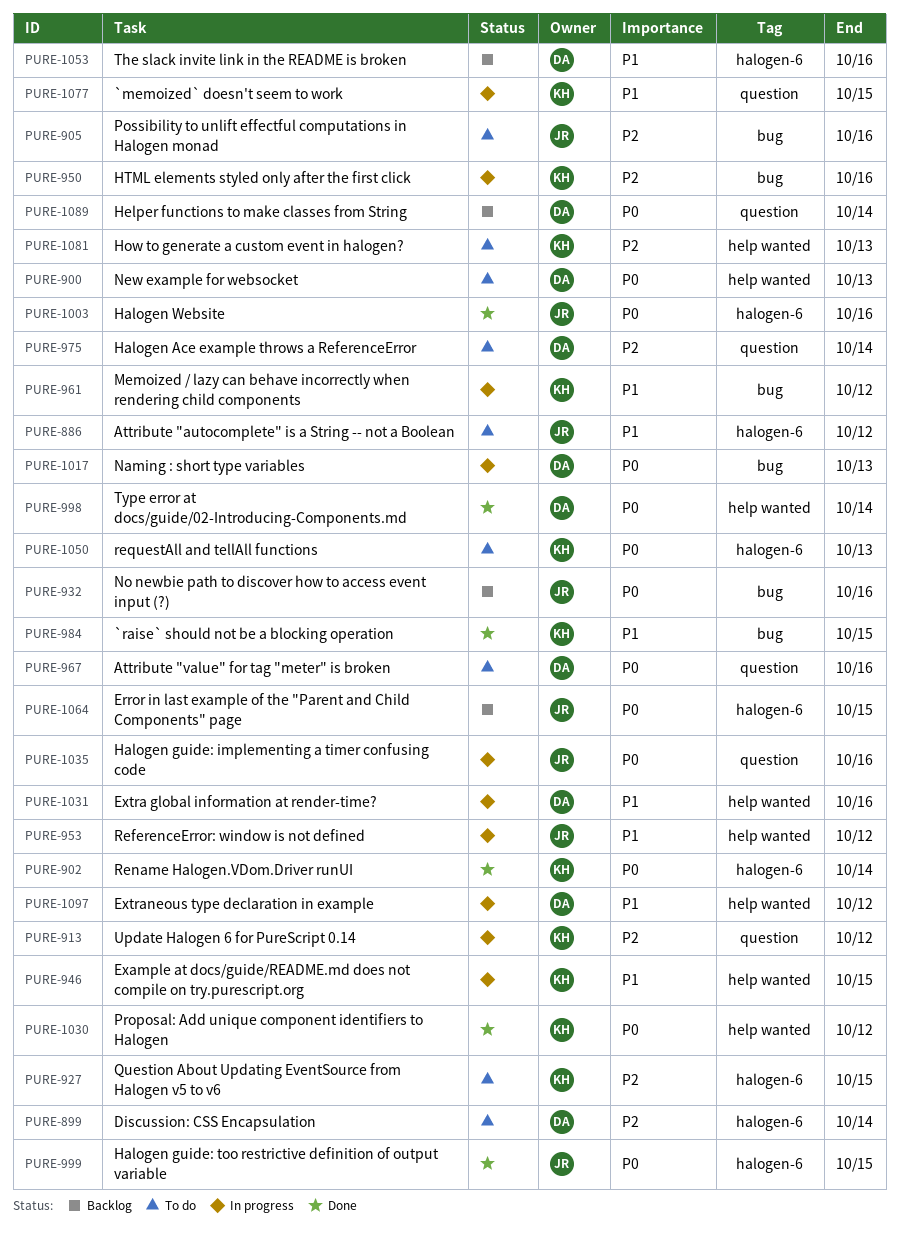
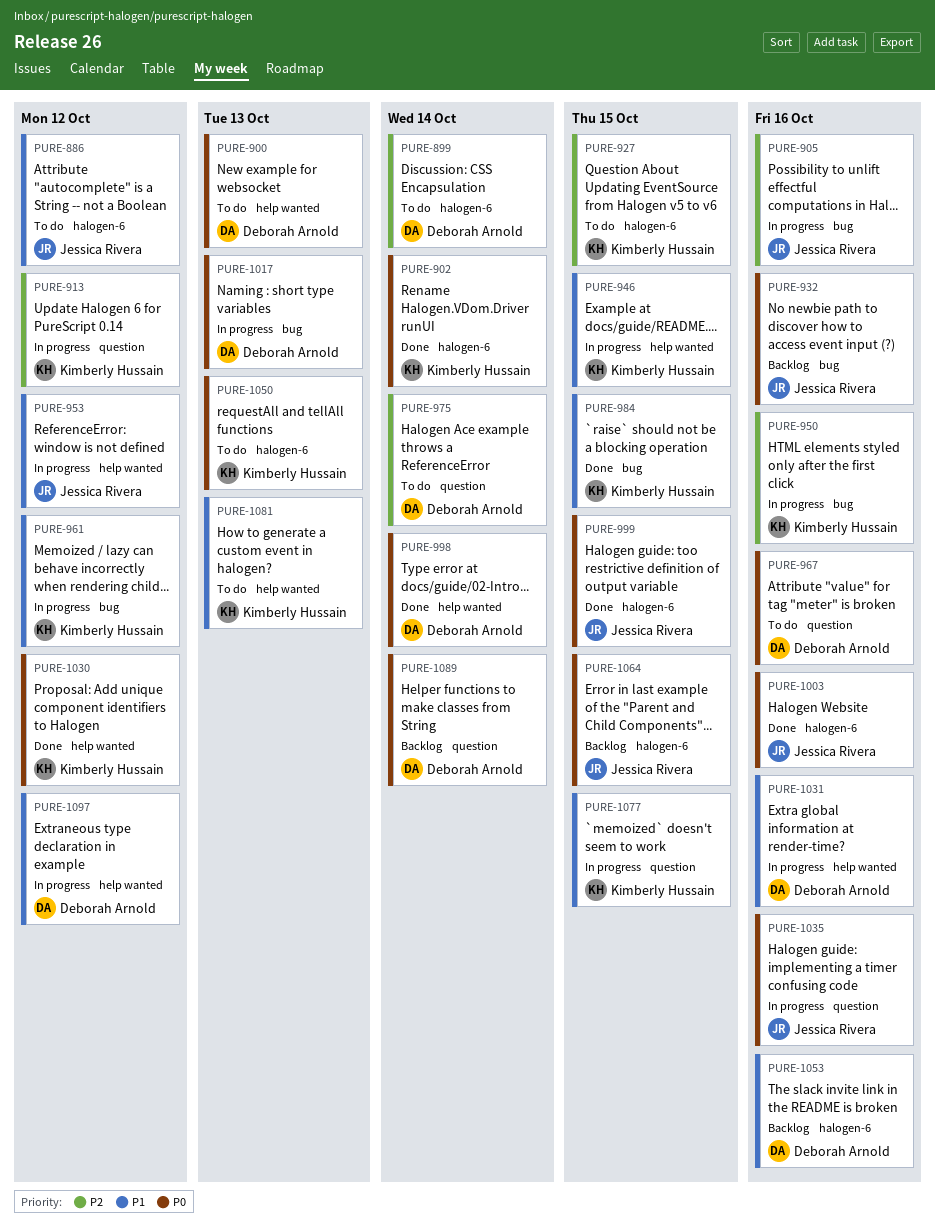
PURE-905, status: To do -> In progress
PURE-1081, priority: P2 -> P1

